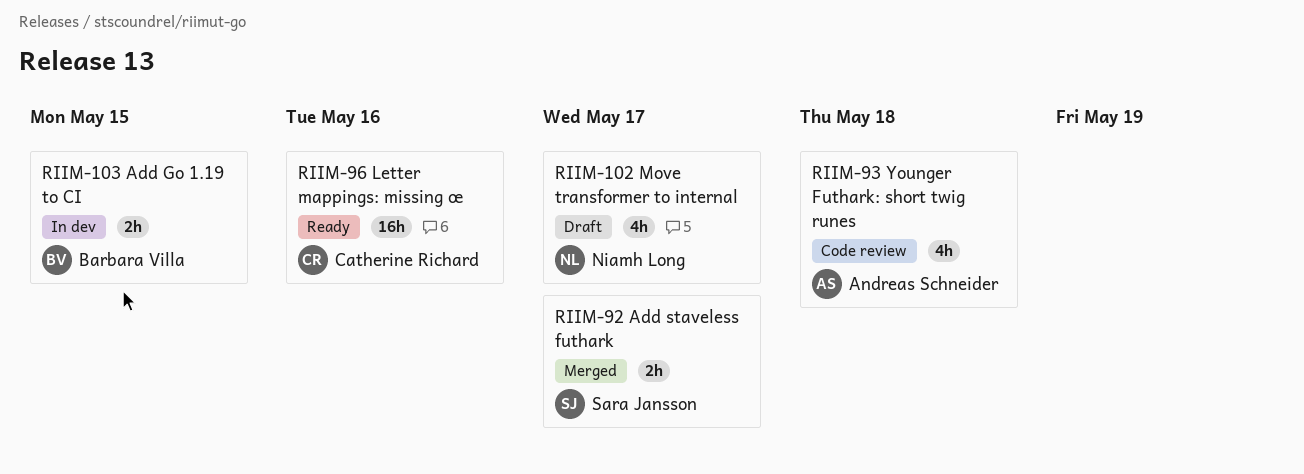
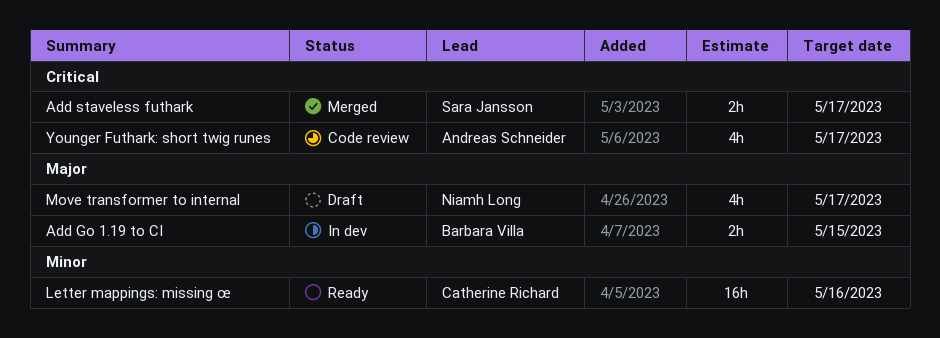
Younger Futhark: short twig runes, due: May 18 -> May 17

